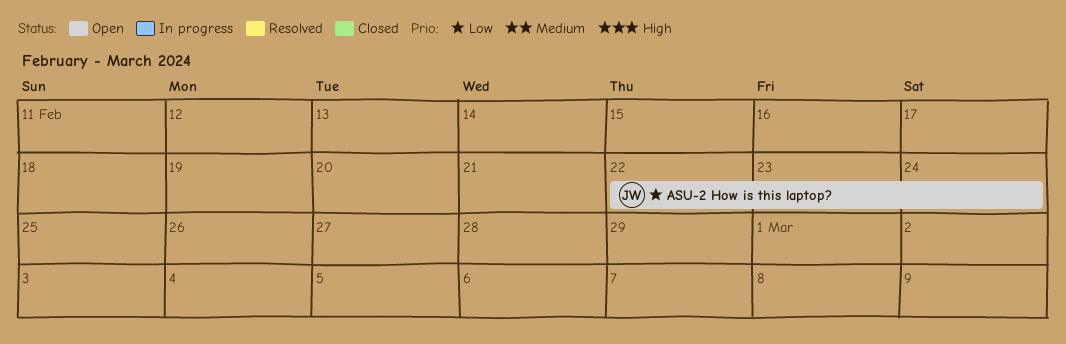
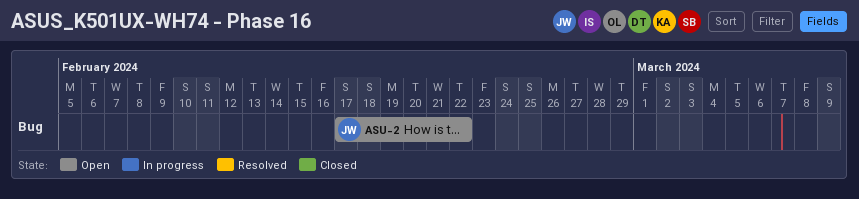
ASU-2, start: Feb 22 -> Feb 17
ASU-2, due: Feb 24 -> Feb 22

